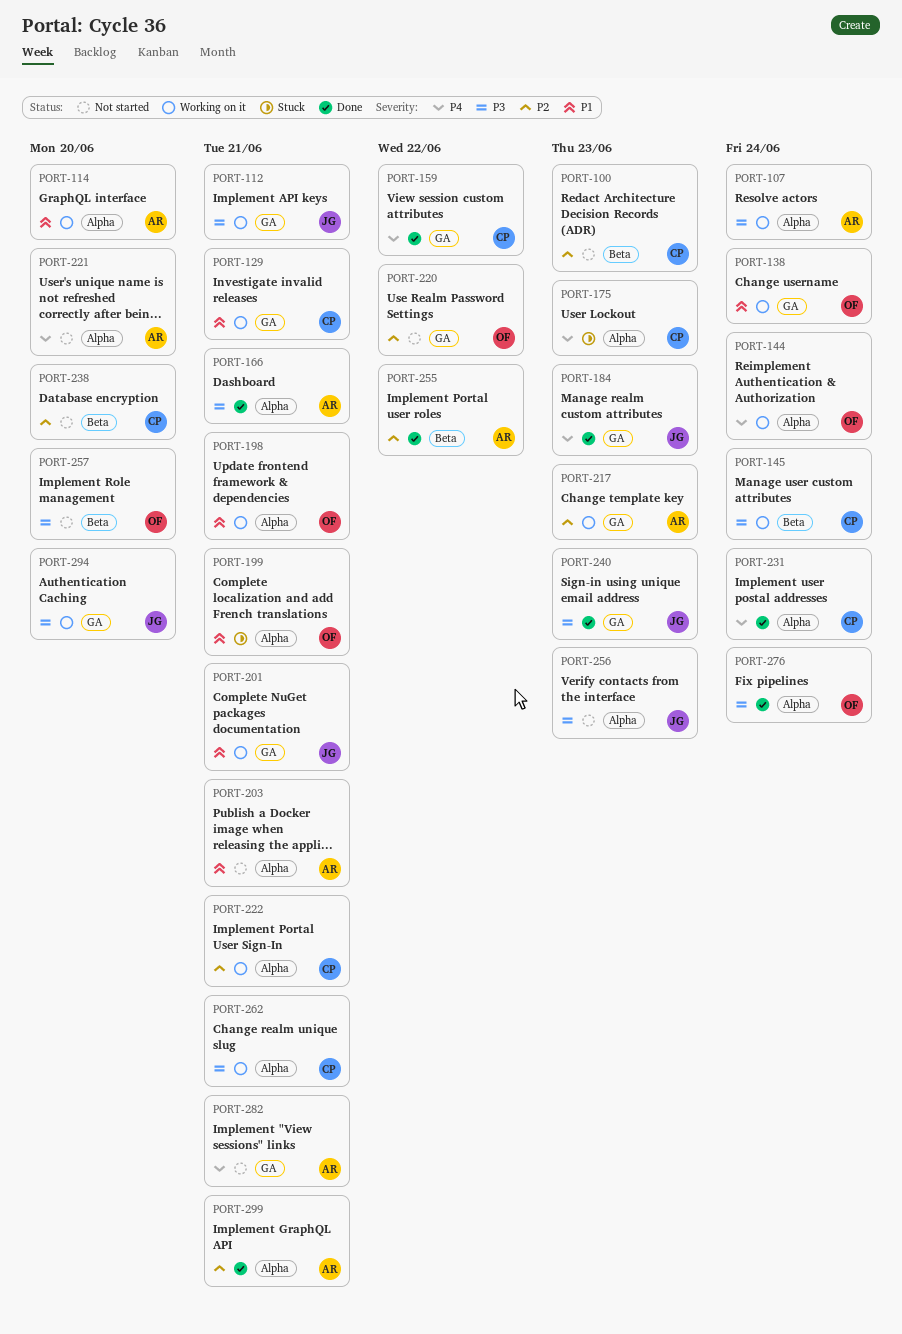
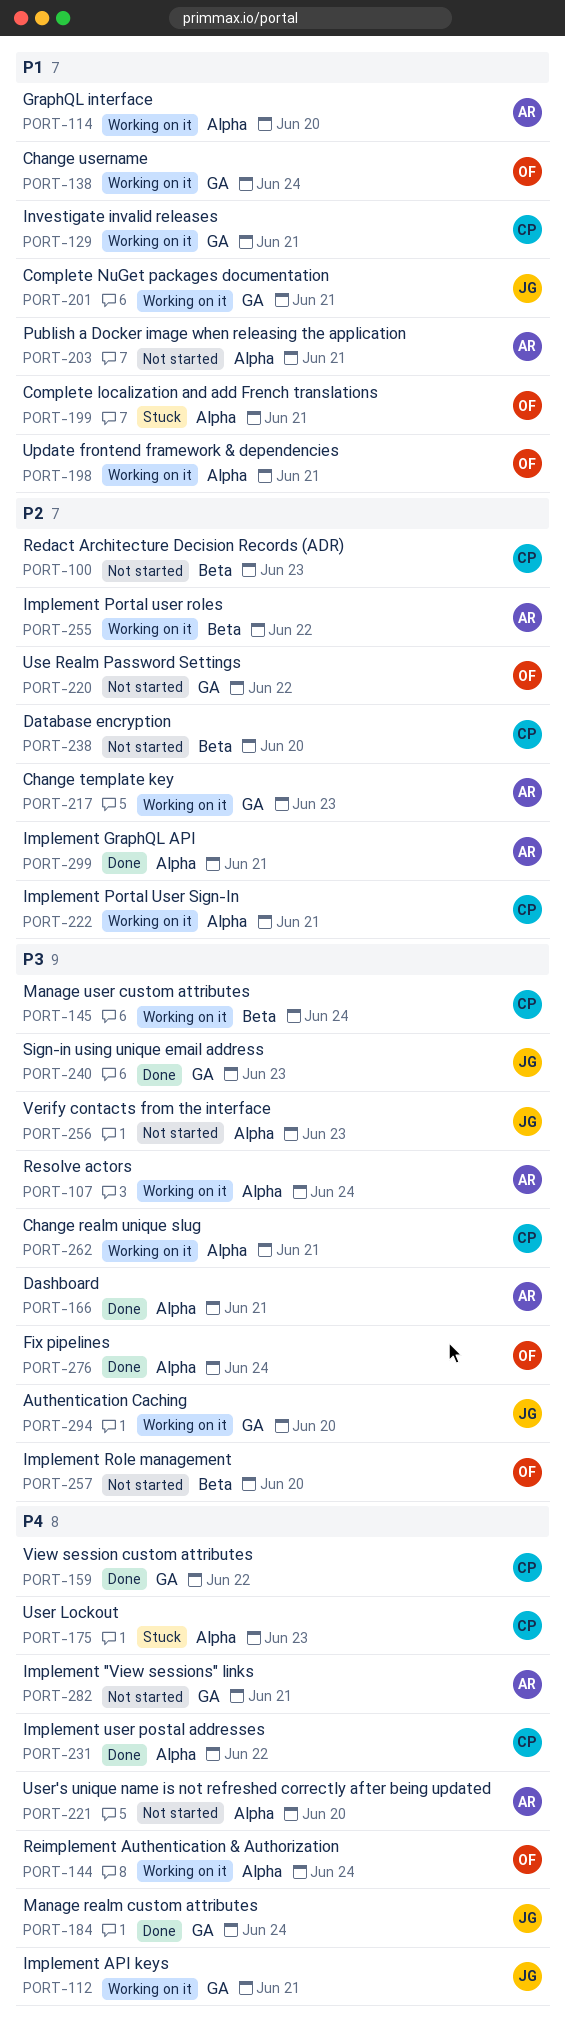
PORT-112, priority: P3 -> P4
PORT-184, due: Jun 23 -> Jun 24
PORT-231, due: Jun 24 -> Jun 22
PORT-255, status: Done -> Working on it

